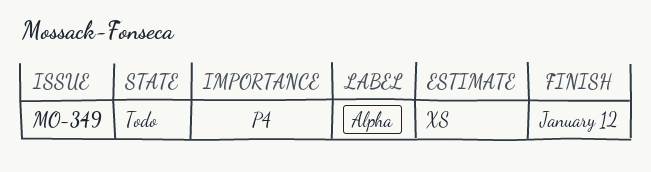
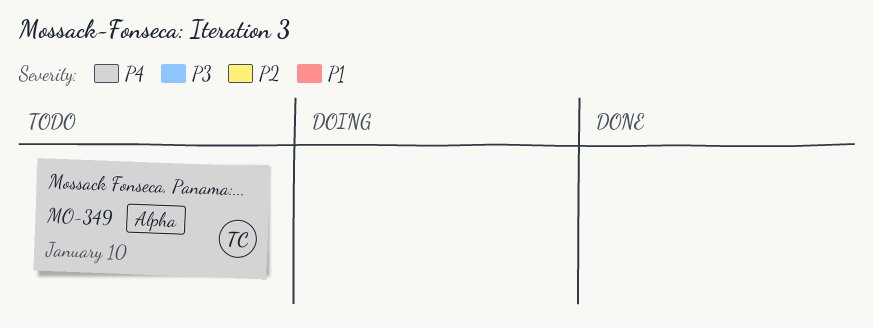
MO-349, due: Jan 12 -> Jan 10

